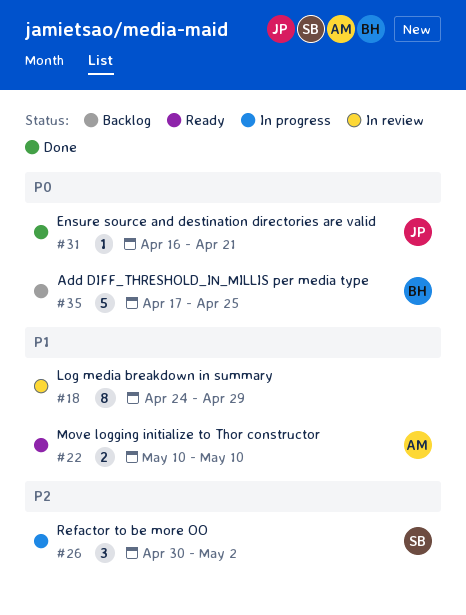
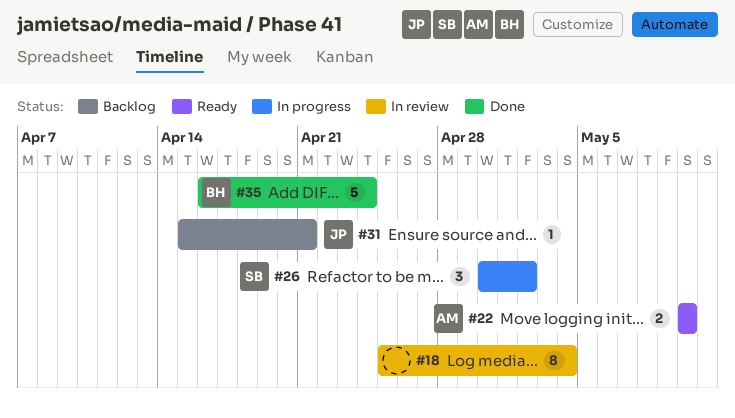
#18, start: Apr 24 -> Apr 25
#18, due: Apr 29 -> May 4
#31, status: Done -> Backlog
#31, start: Apr 16 -> Apr 15
#35, status: Backlog -> Done
#35, start: Apr 17 -> Apr 16
#35, due: Apr 25 -> Apr 24

